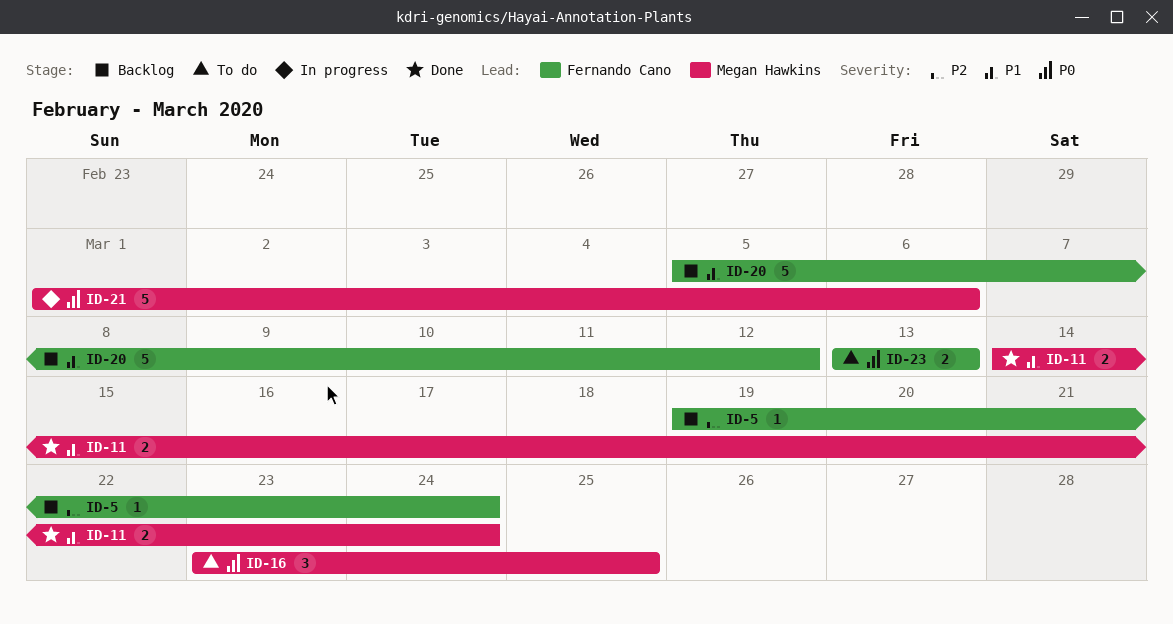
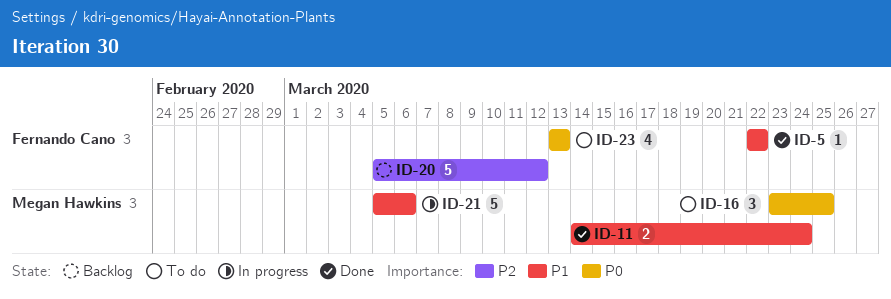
ID-5, status: Backlog -> Done
ID-5, priority: P2 -> P1
ID-5, start: Mar 19 -> Mar 22
ID-5, due: Mar 24 -> Mar 22
ID-20, priority: P1 -> P2
ID-21, priority: P0 -> P1
ID-21, start: Mar 1 -> Mar 5
ID-23, estimate: 2 -> 4

